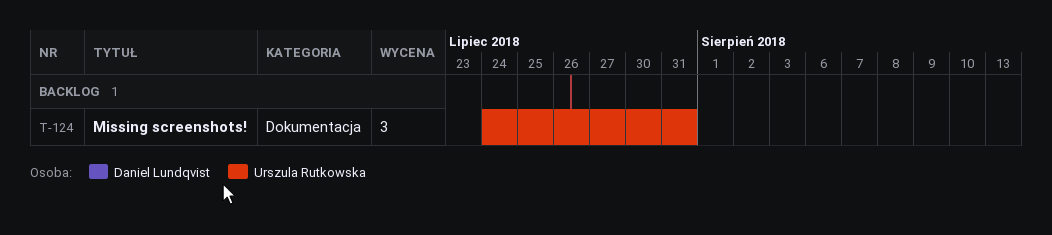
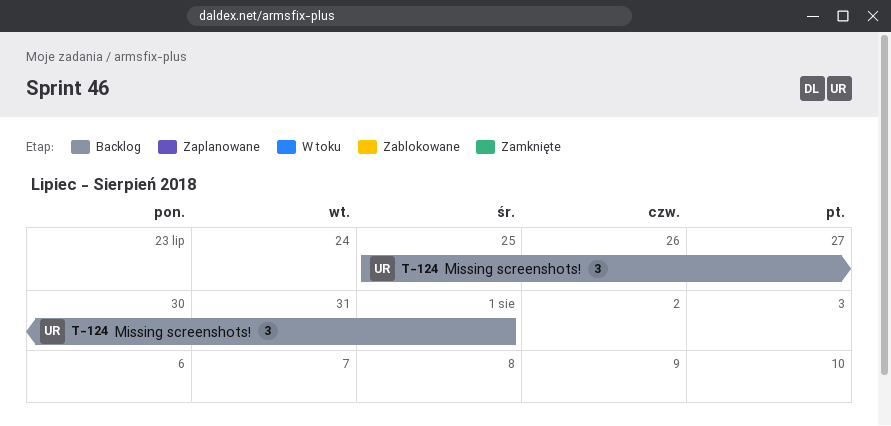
T-124, start: Jul 24 -> Jul 25
T-124, due: Jul 31 -> Aug 1

